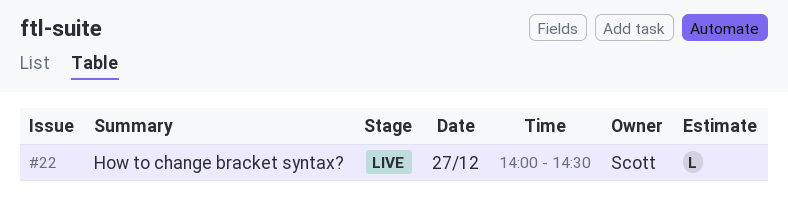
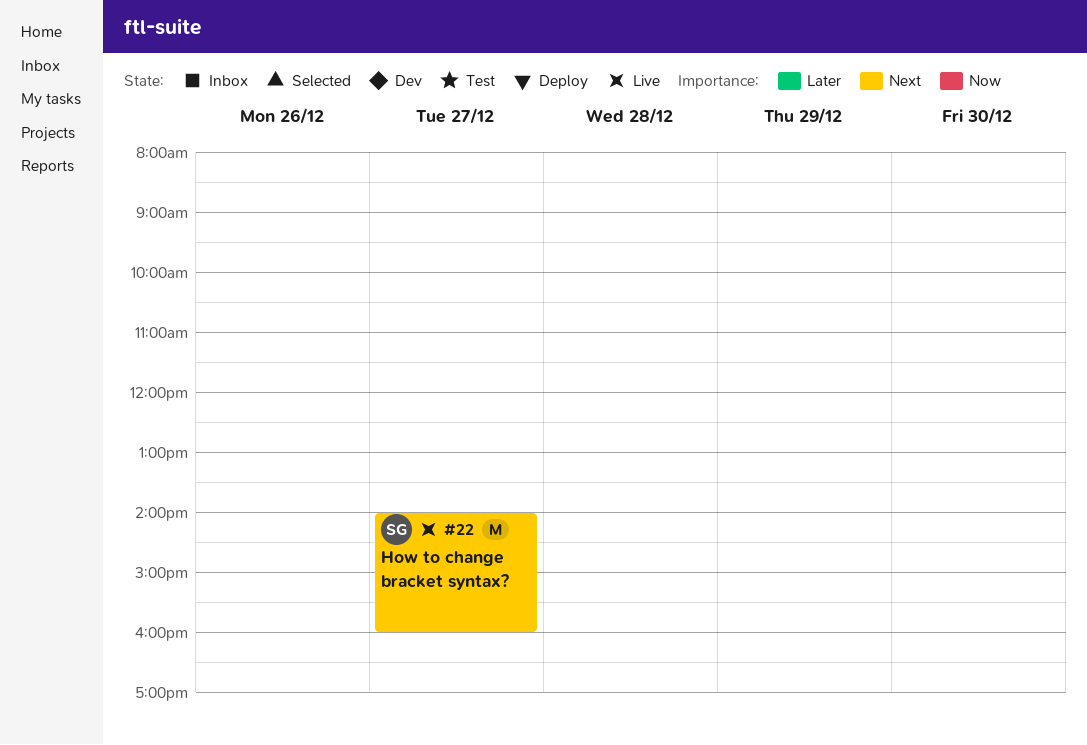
#22, estimate: L -> M
#22, ends: 14:30 -> 16:00

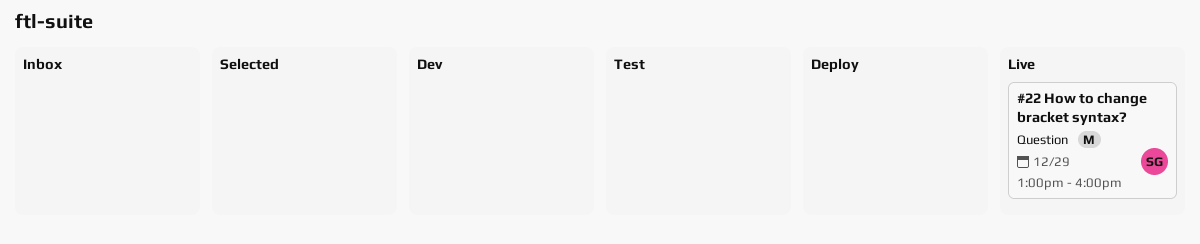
#22, day: Dec 27 -> Dec 29
#22, begins: 14:00 -> 13:00

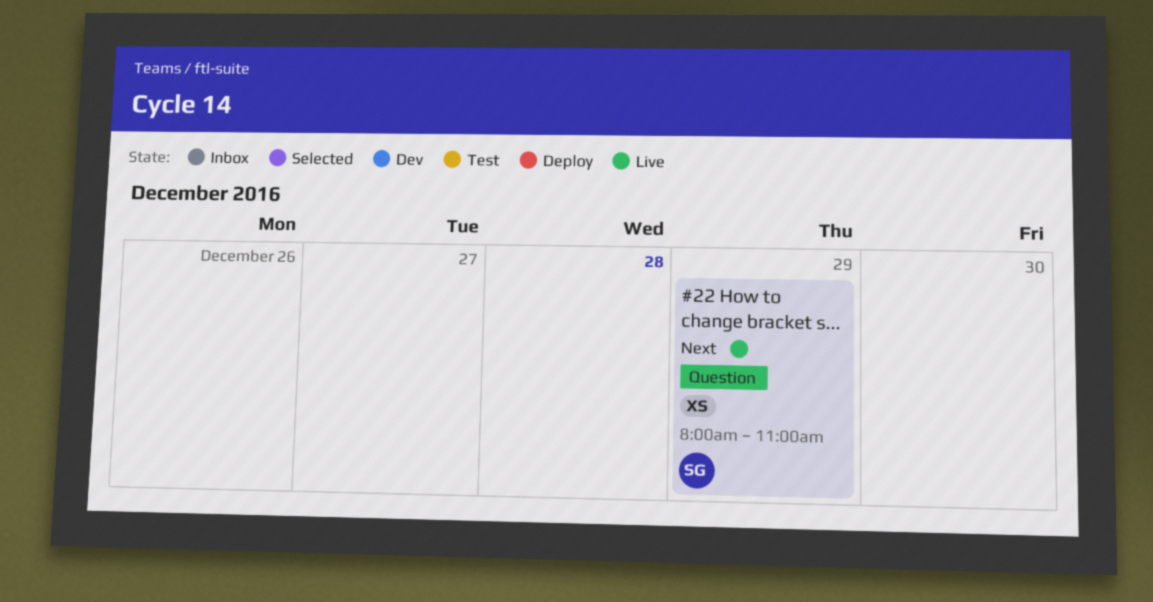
#22, estimate: M -> XS
#22, begins: 13:00 -> 08:00
#22, ends: 16:00 -> 11:00

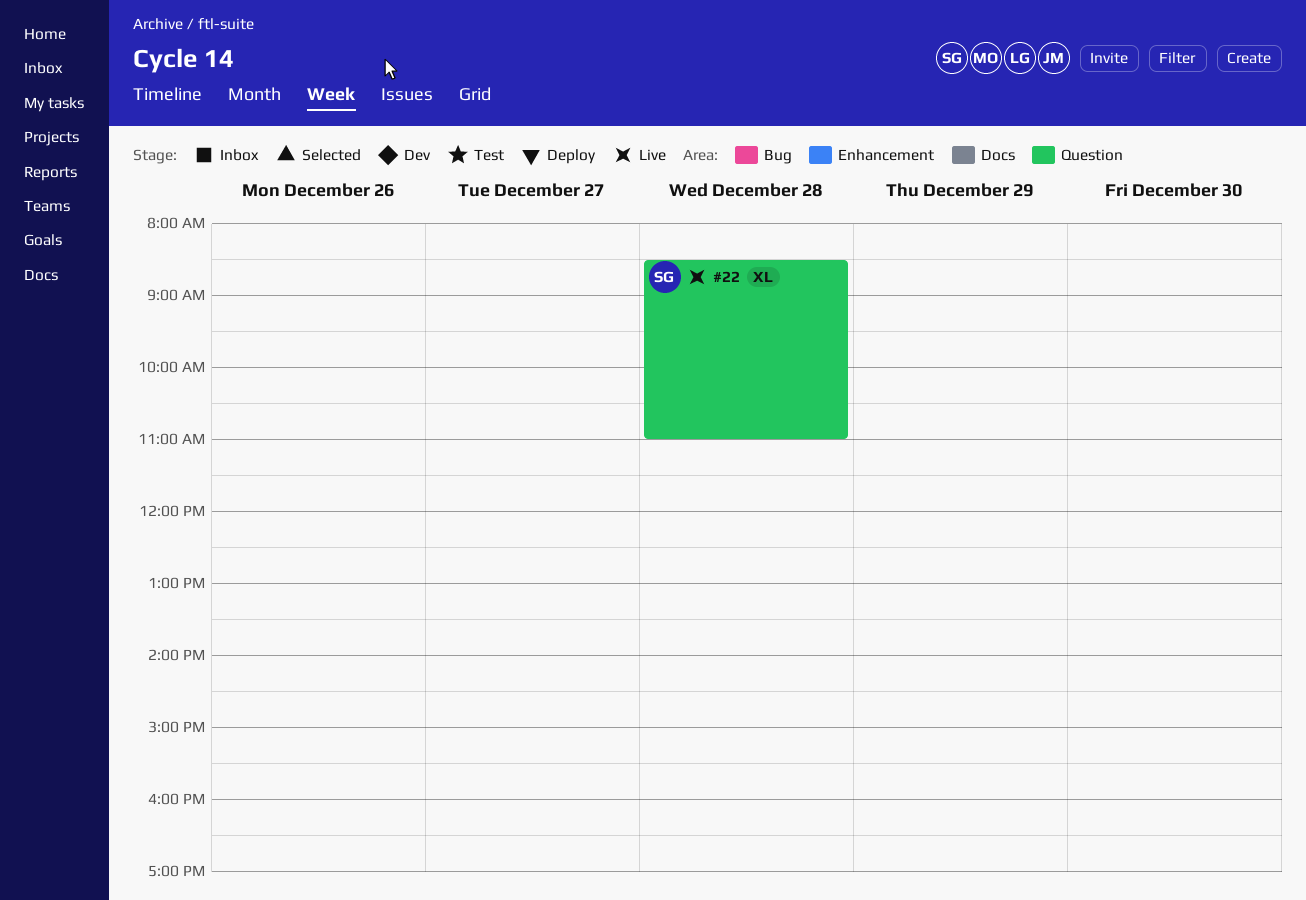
#22, estimate: XS -> XL
#22, day: Dec 29 -> Dec 28
#22, begins: 08:00 -> 08:30

